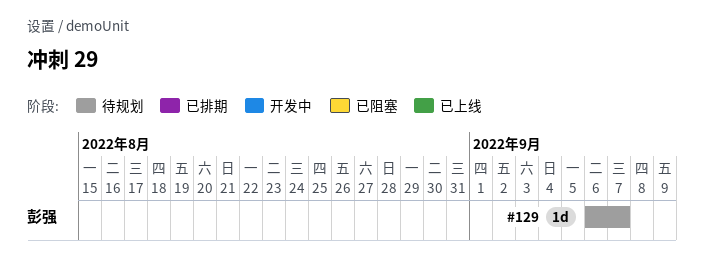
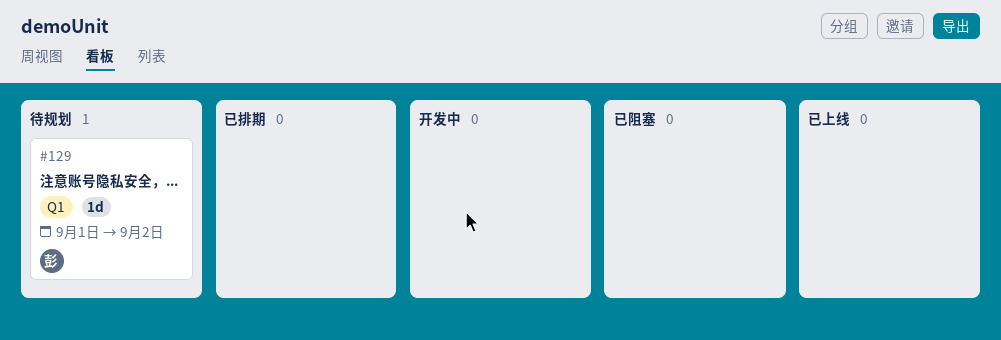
#129, start: Sep 6 -> Sep 1
#129, due: Sep 7 -> Sep 2

